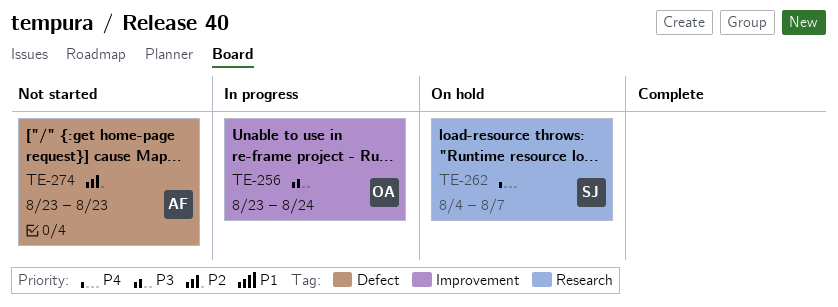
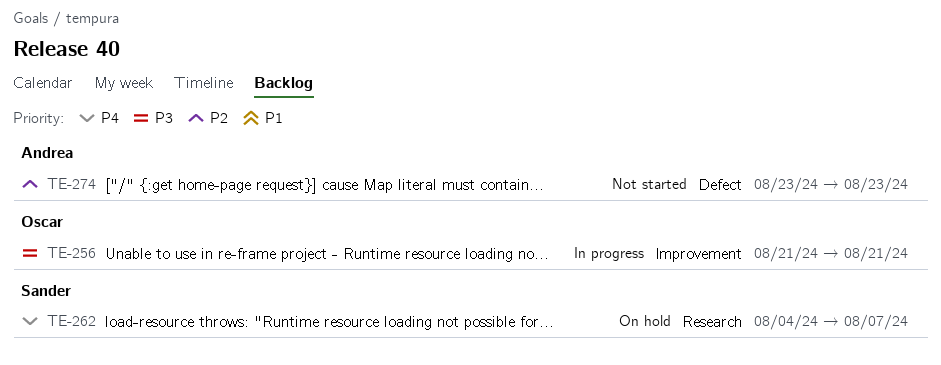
TE-256, start: Aug 23 -> Aug 21
TE-256, due: Aug 24 -> Aug 21

